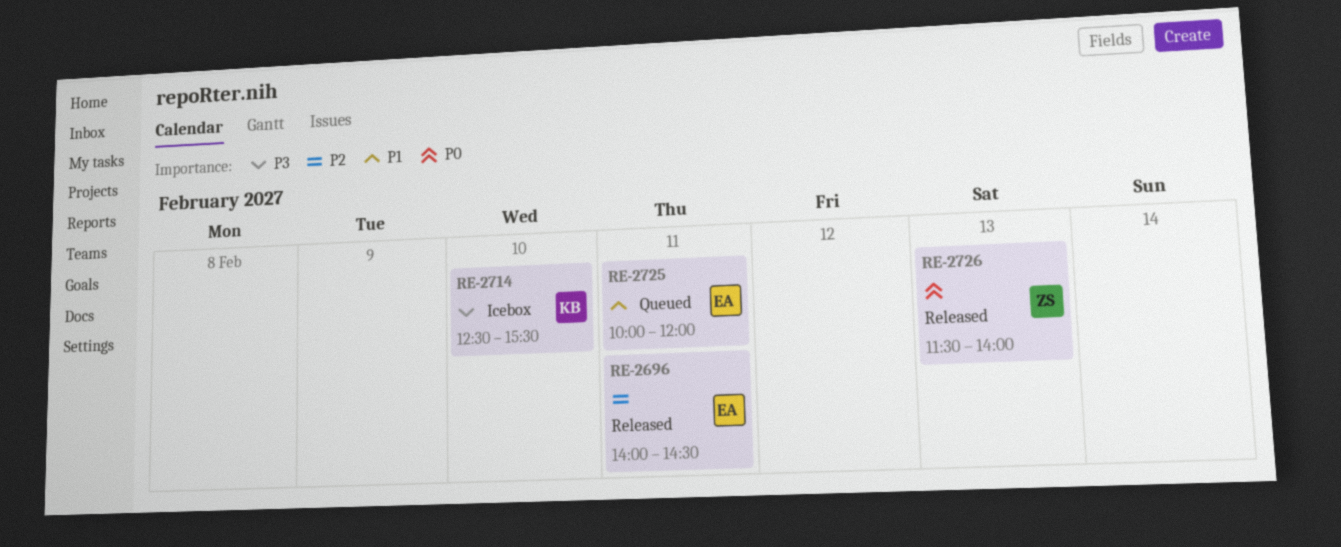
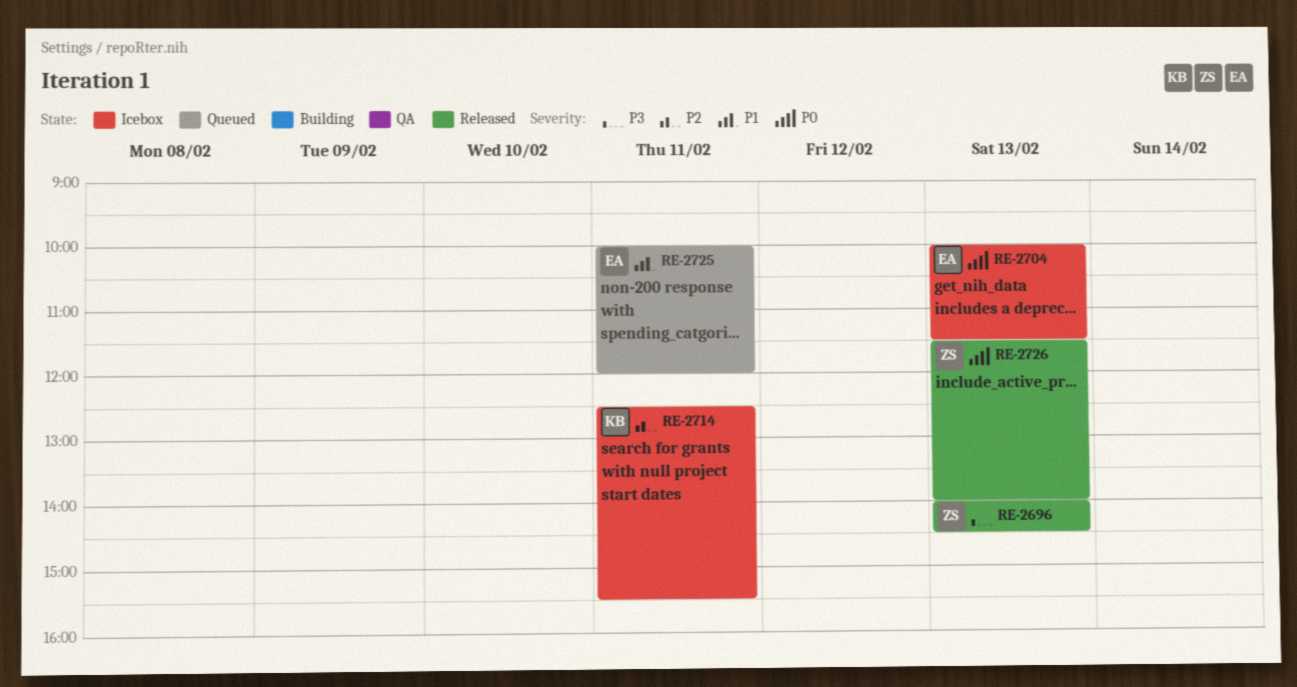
RE-2696, owner: EA -> ZS
RE-2696, priority: P2 -> P3
RE-2696, day: Feb 11 -> Feb 13
RE-2704: none -> present
RE-2714, priority: P3 -> P2
RE-2714, day: Feb 10 -> Feb 11

